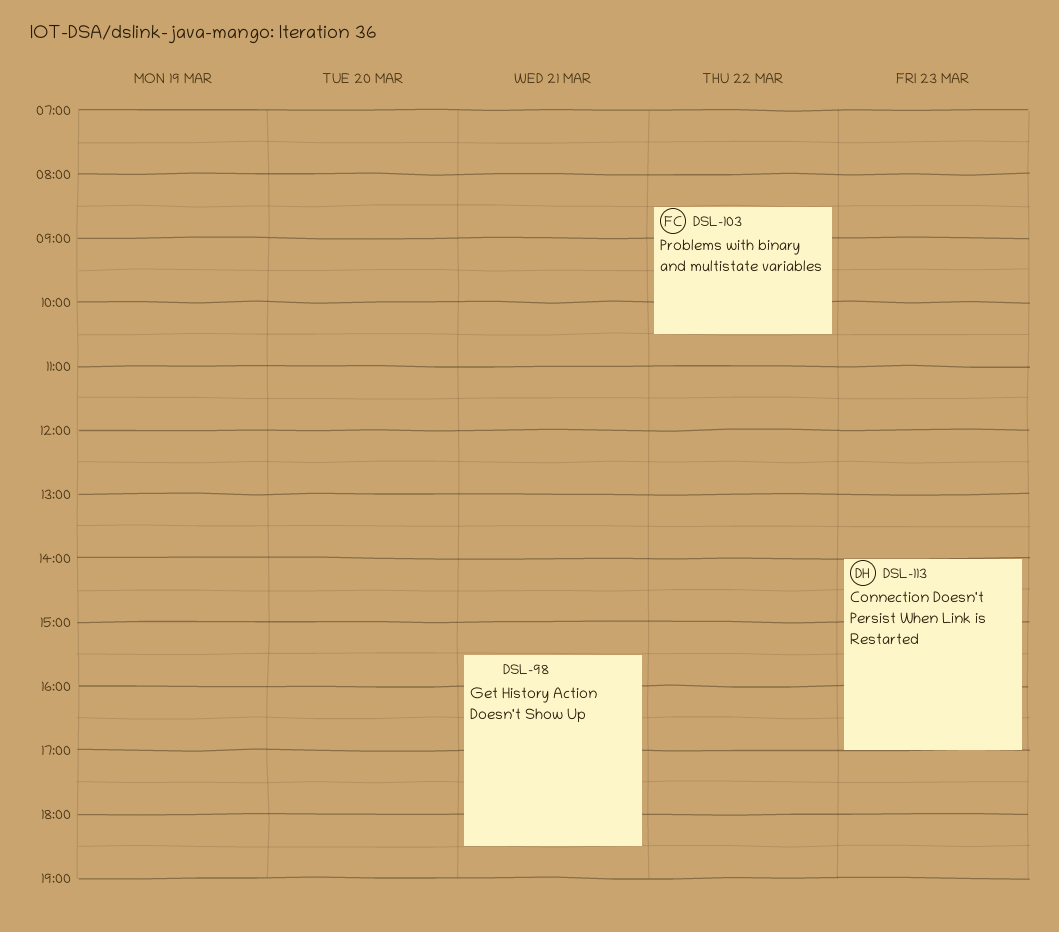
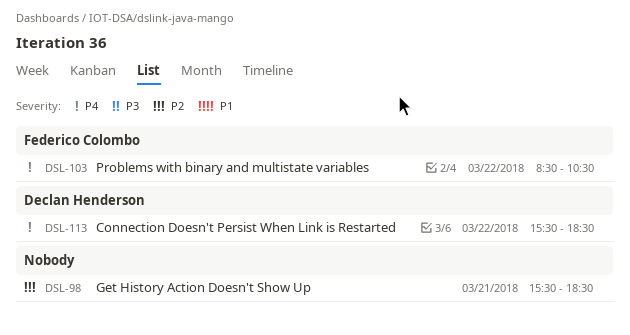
DSL-113, day: Mar 23 -> Mar 22
DSL-113, begins: 14:00 -> 15:30
DSL-113, ends: 17:00 -> 18:30

